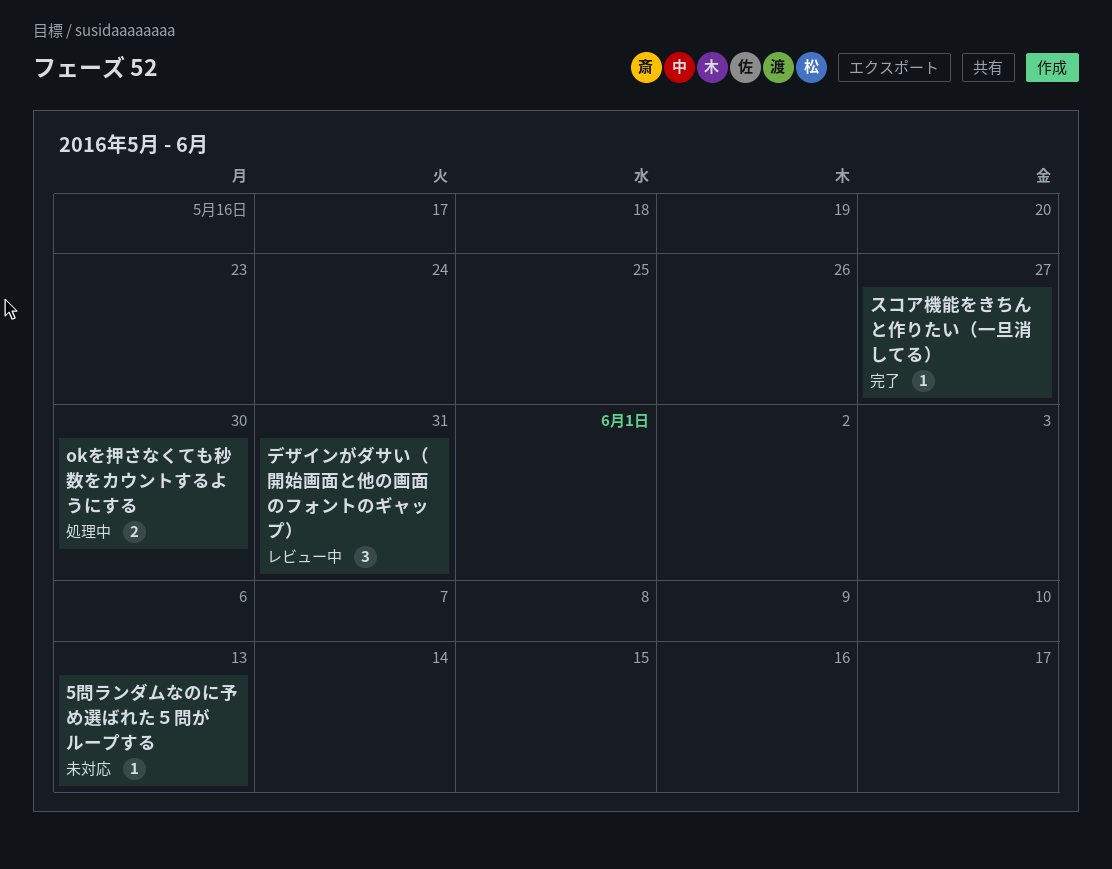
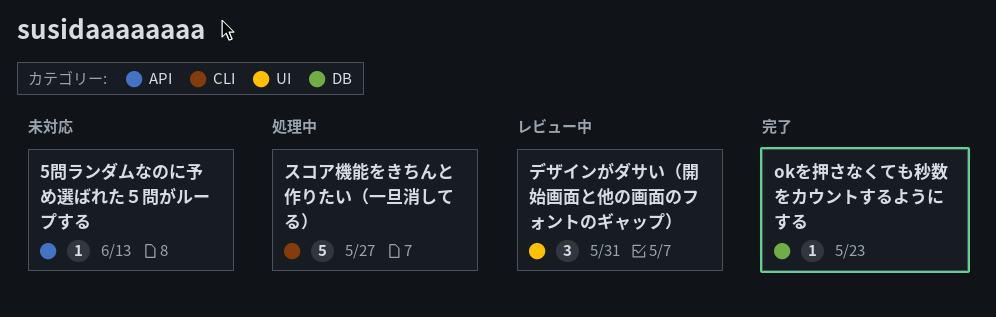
okを押さなくても秒数をカウントするようにする, status: 処理中 -> 完了
okを押さなくても秒数をカウントするようにする, estimate: 2 -> 1
okを押さなくても秒数をカウントするようにする, due: May 30 -> May 23
スコア機能をきちんと作りたい（一旦消してる）, status: 完了 -> 処理中
スコア機能をきちんと作りたい（一旦消してる）, estimate: 1 -> 5

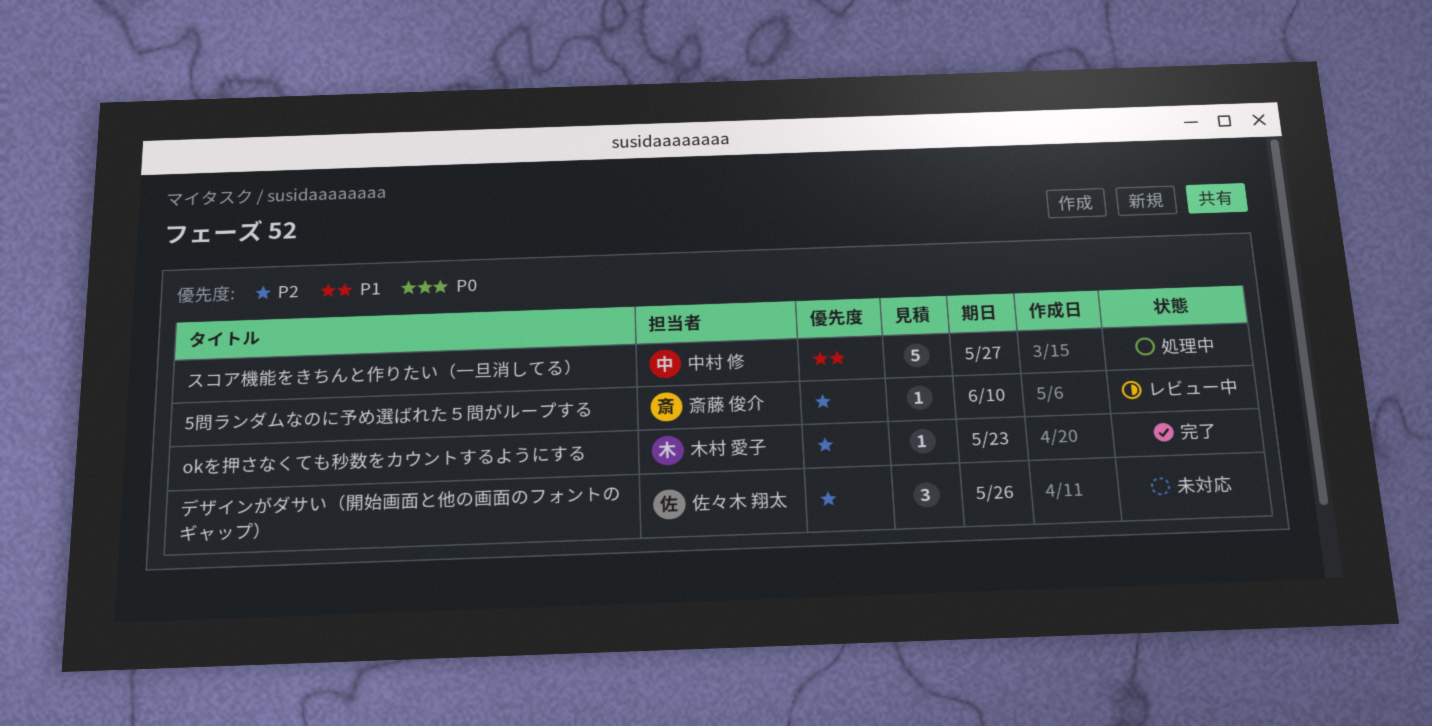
5問ランダムなのに予め選ばれた５問がループする, status: 未対応 -> レビュー中
5問ランダムなのに予め選ばれた５問がループする, due: Jun 13 -> Jun 10
デザインがダサい（開始画面と他の画面のフォントのギャップ）, status: レビュー中 -> 未対応
デザインがダサい（開始画面と他の画面のフォントのギャップ）, due: May 31 -> May 26

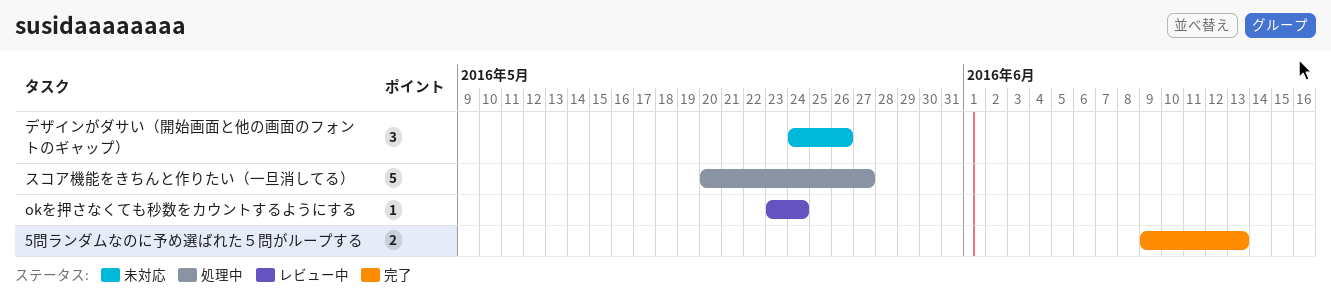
5問ランダムなのに予め選ばれた５問がループする, status: レビュー中 -> 完了
5問ランダムなのに予め選ばれた５問がループする, estimate: 1 -> 2
5問ランダムなのに予め選ばれた５問がループする, due: Jun 10 -> Jun 13
okを押さなくても秒数をカウントするようにする, status: 完了 -> レビュー中
okを押さなくても秒数をカウントするようにする, due: May 23 -> May 24

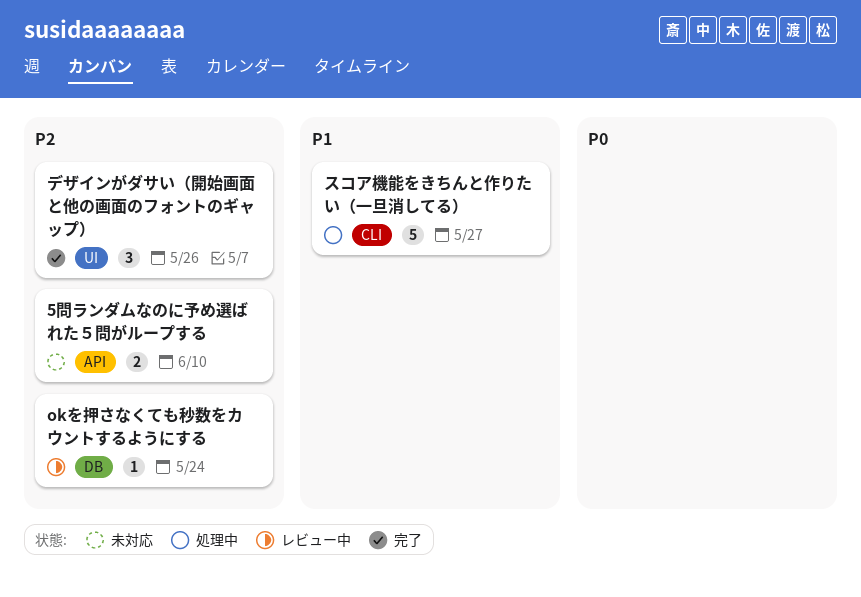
5問ランダムなのに予め選ばれた５問がループする, status: 完了 -> 未対応
5問ランダムなのに予め選ばれた５問がループする, due: Jun 13 -> Jun 10
デザインがダサい（開始画面と他の画面のフォントのギャップ）, status: 未対応 -> 完了

